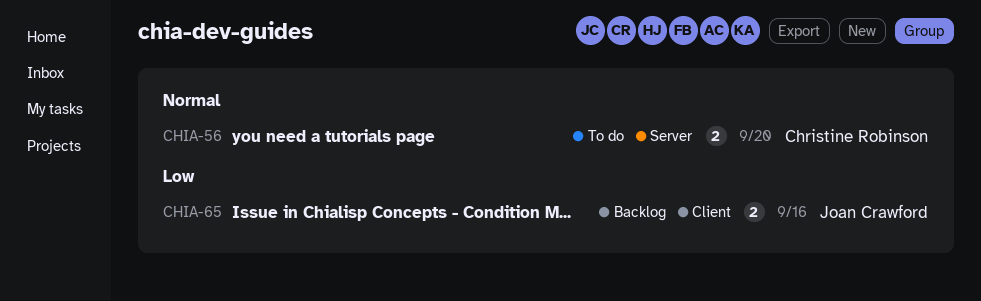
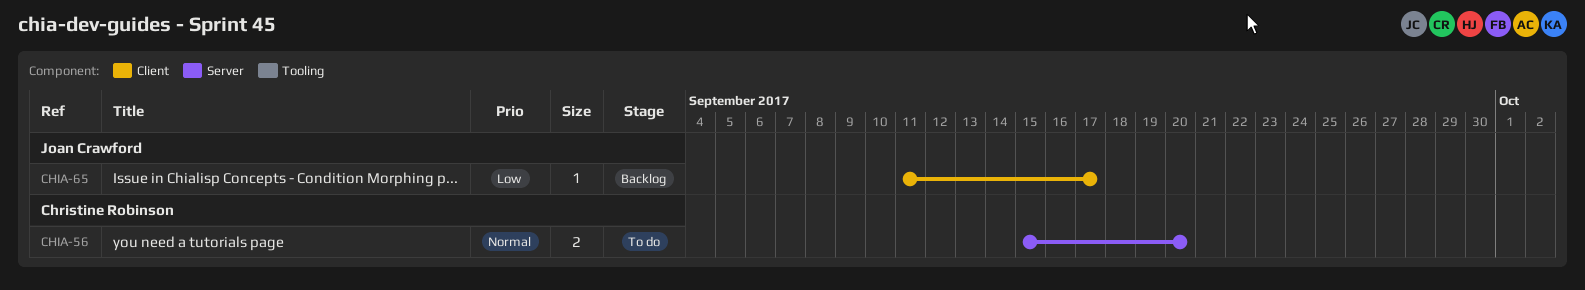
CHIA-65, estimate: 2 -> 1
CHIA-65, due: Sep 16 -> Sep 17

